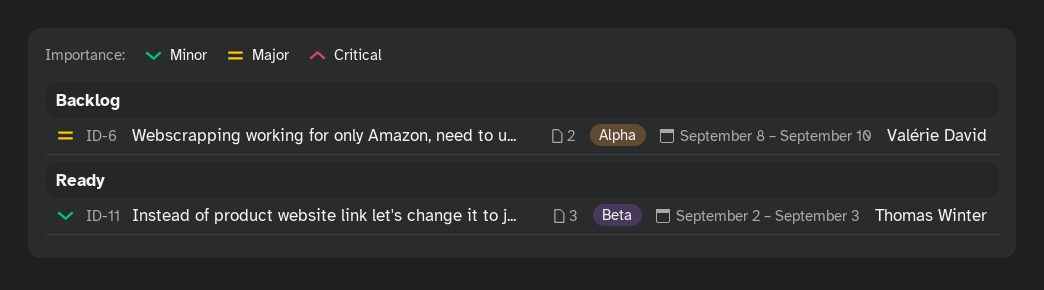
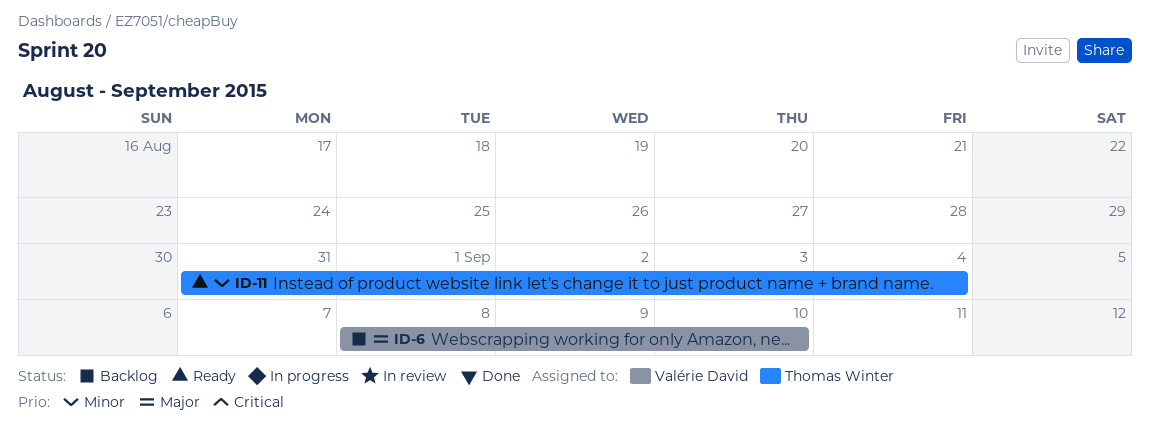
ID-11, start: Sep 2 -> Aug 31
ID-11, due: Sep 3 -> Sep 4

